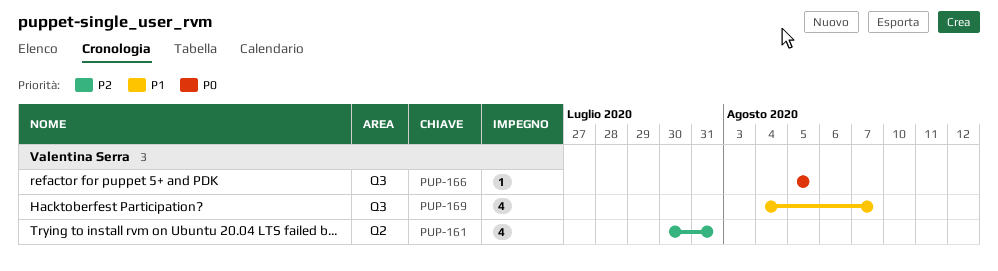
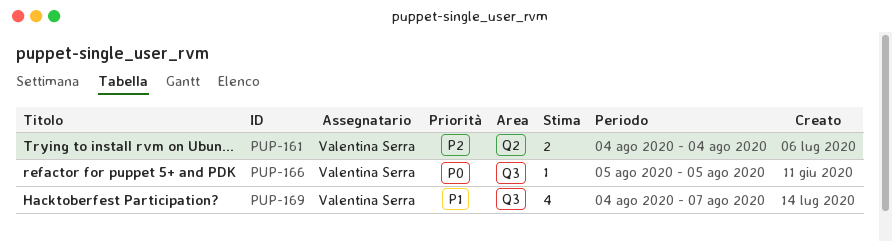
PUP-161, estimate: 4 -> 2
PUP-161, start: Jul 30 -> Aug 4
PUP-161, due: Jul 31 -> Aug 4

